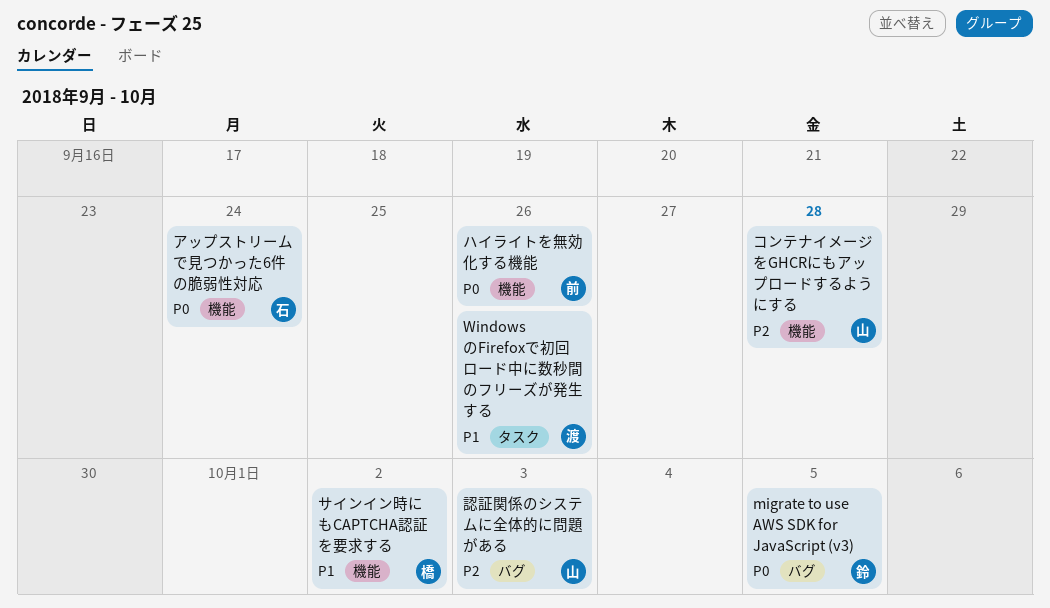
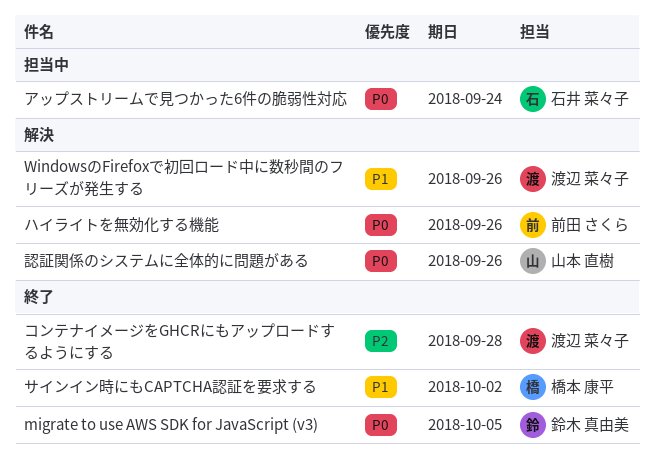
コンテナイメージをGHCRにもアップロードするようにする, owner: 山本 直樹 -> 渡辺 菜々子
認証関係のシステムに全体的に問題がある, priority: P2 -> P0
認証関係のシステムに全体的に問題がある, due: Oct 3 -> Sep 26

